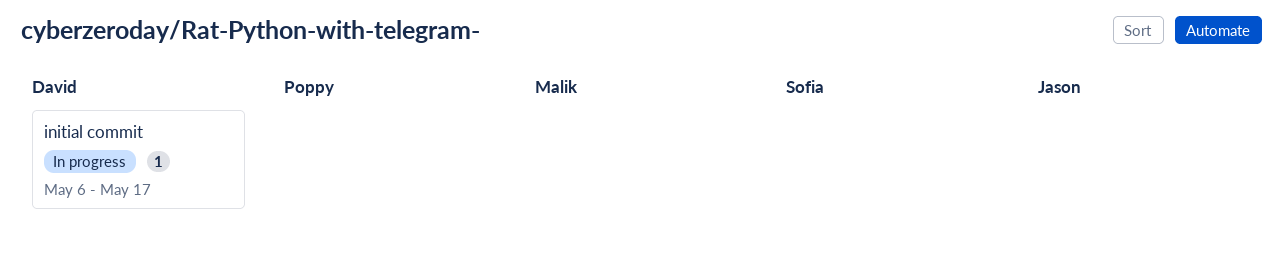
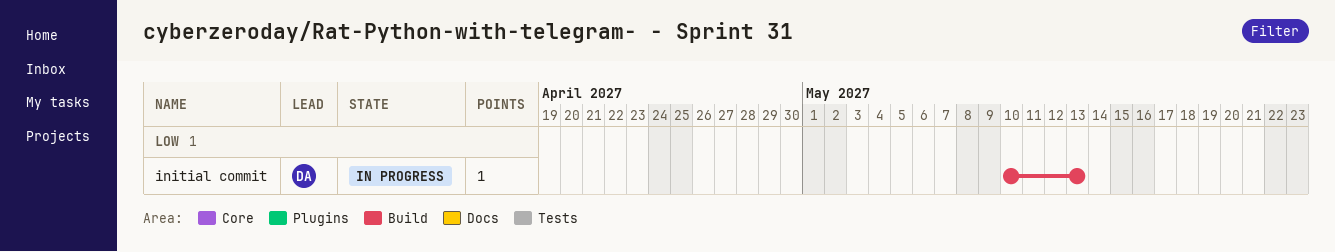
initial commit, start: May 6 -> May 10
initial commit, due: May 17 -> May 13

